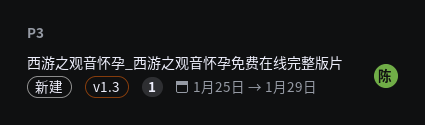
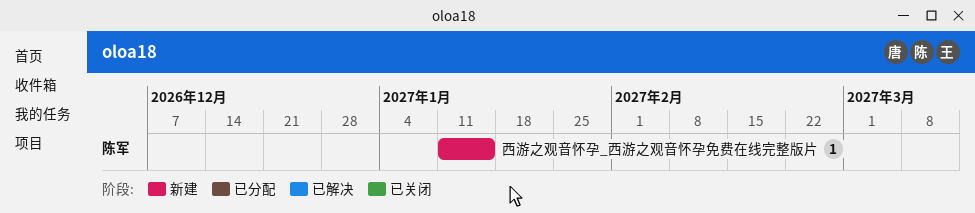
西游之观音怀孕_西游之观音怀孕免费在线完整版片, start: Jan 25 -> Jan 11
西游之观音怀孕_西游之观音怀孕免费在线完整版片, due: Jan 29 -> Jan 15

